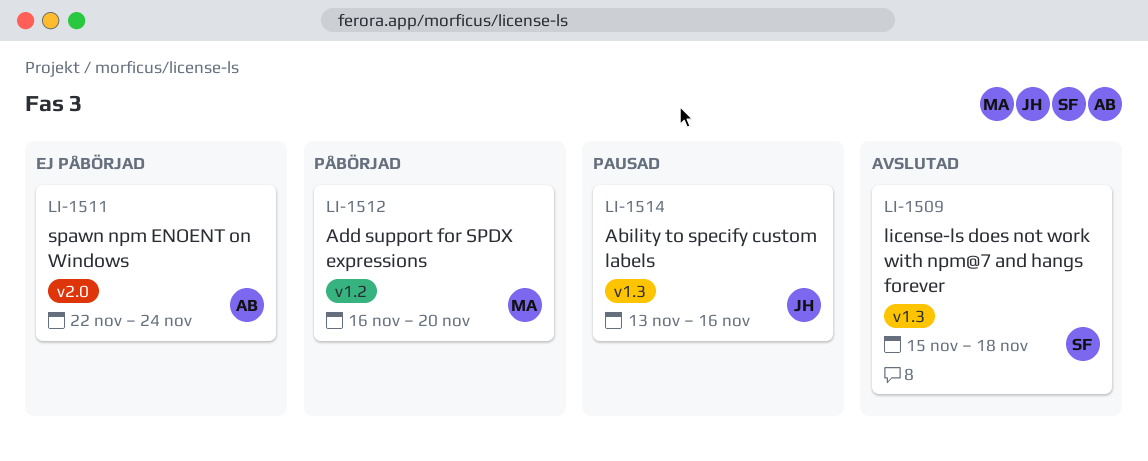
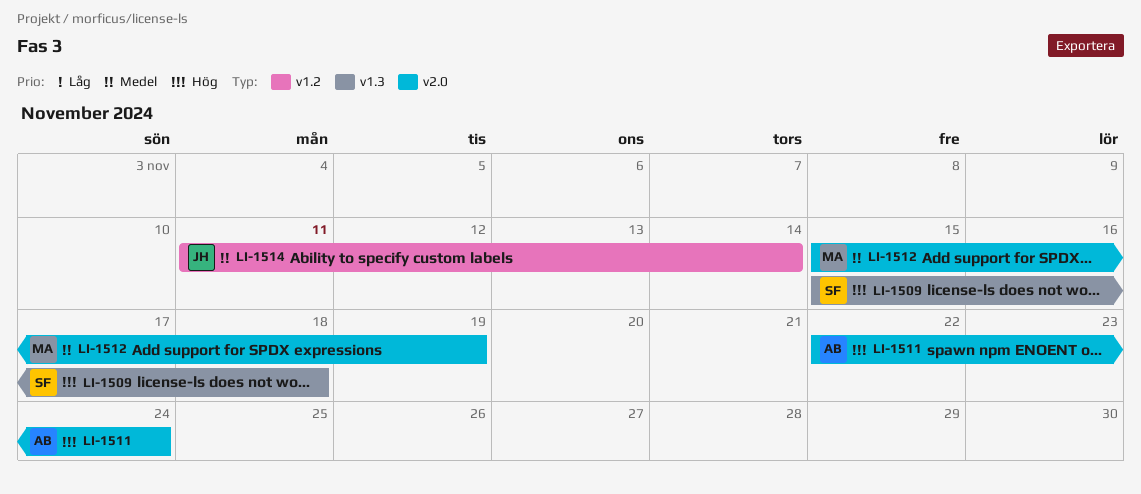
LI-1512, label: v1.2 -> v2.0
LI-1512, start: Nov 16 -> Nov 15
LI-1512, due: Nov 20 -> Nov 19
LI-1514, label: v1.3 -> v1.2
LI-1514, start: Nov 13 -> Nov 11
LI-1514, due: Nov 16 -> Nov 14

